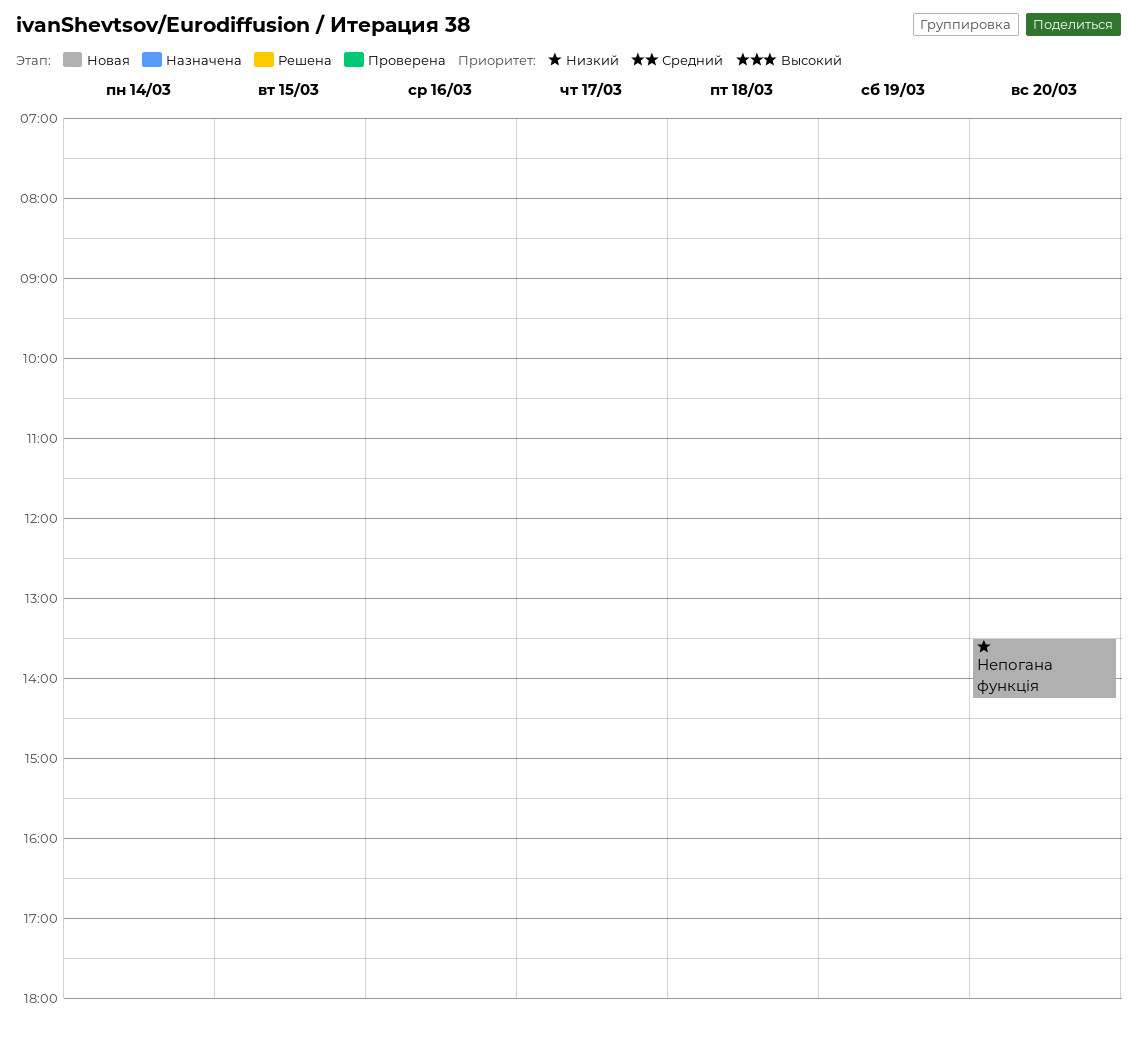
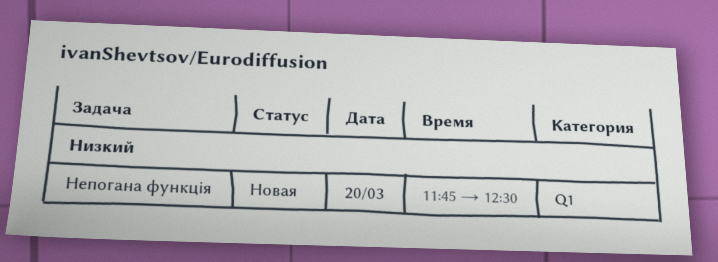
Непогана функція, begins: 13:30 -> 11:45
Непогана функція, ends: 14:15 -> 12:30

